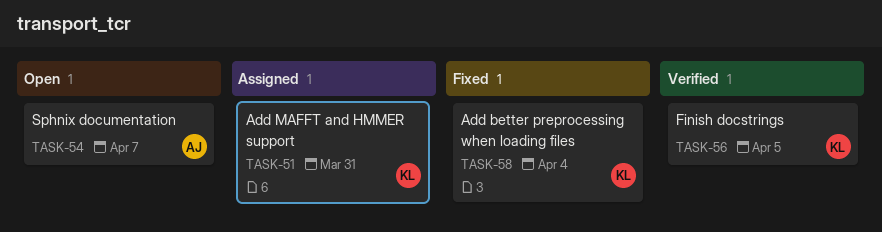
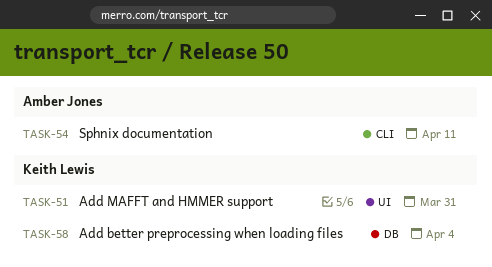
TASK-54, due: Apr 7 -> Apr 11
TASK-56: present -> none

